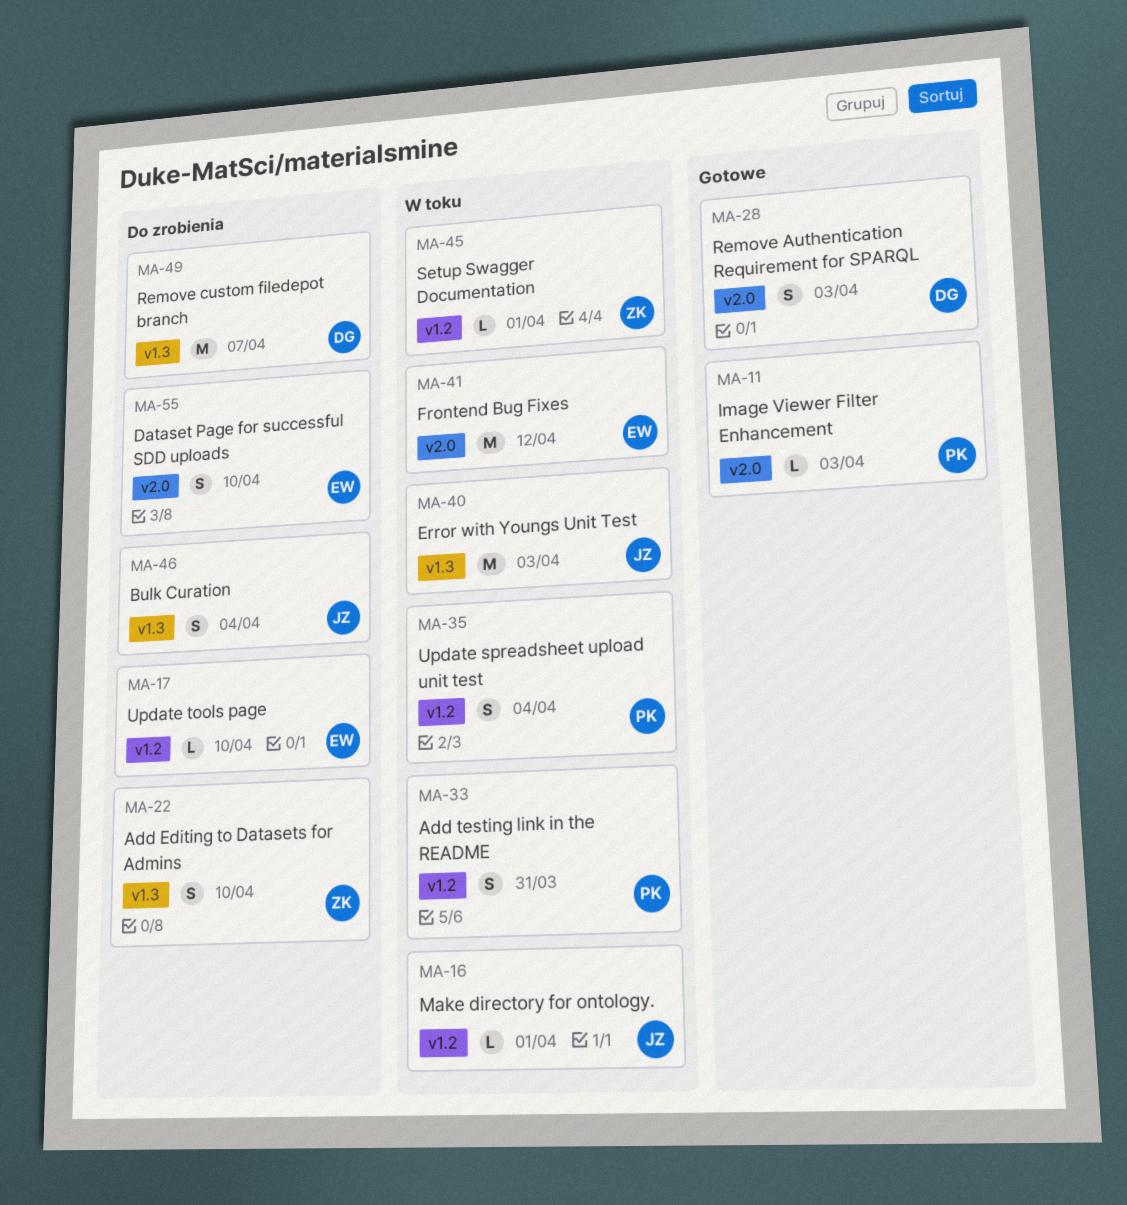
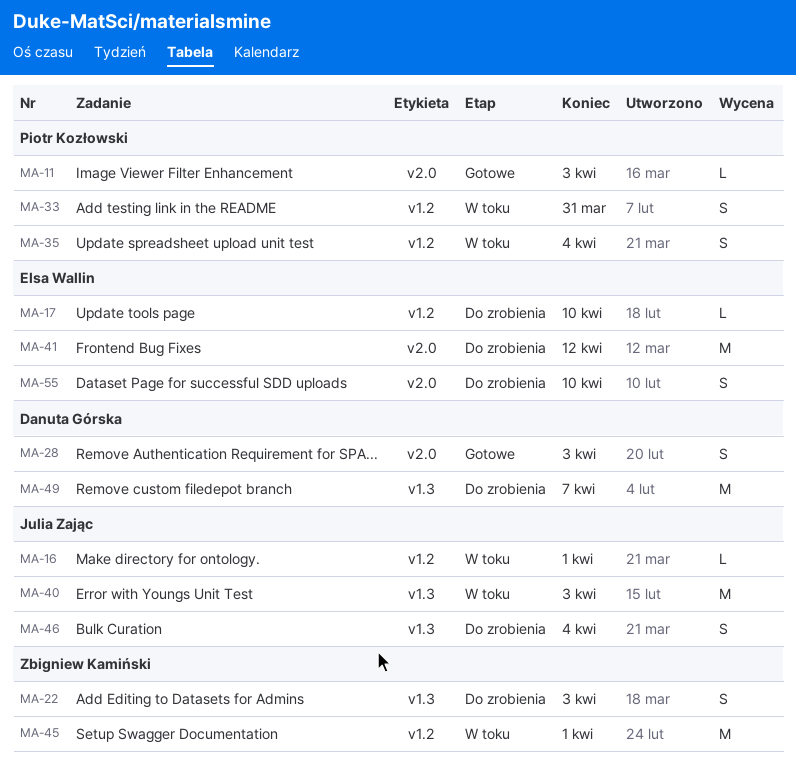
MA-22, due: Apr 10 -> Apr 3
MA-41, status: W toku -> Do zrobienia
MA-45, estimate: L -> M

